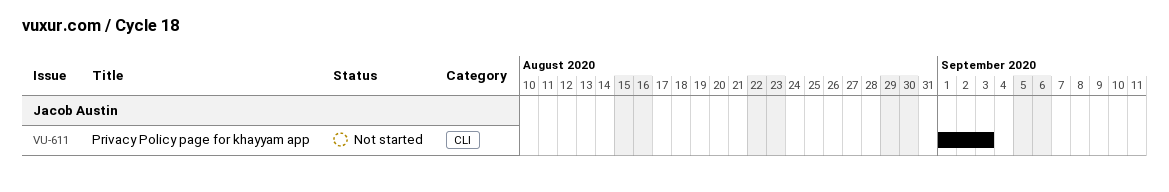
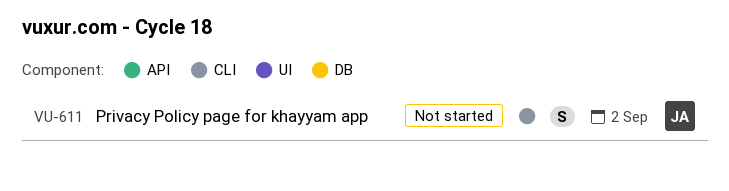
VU-611, due: Sep 3 -> Sep 2

